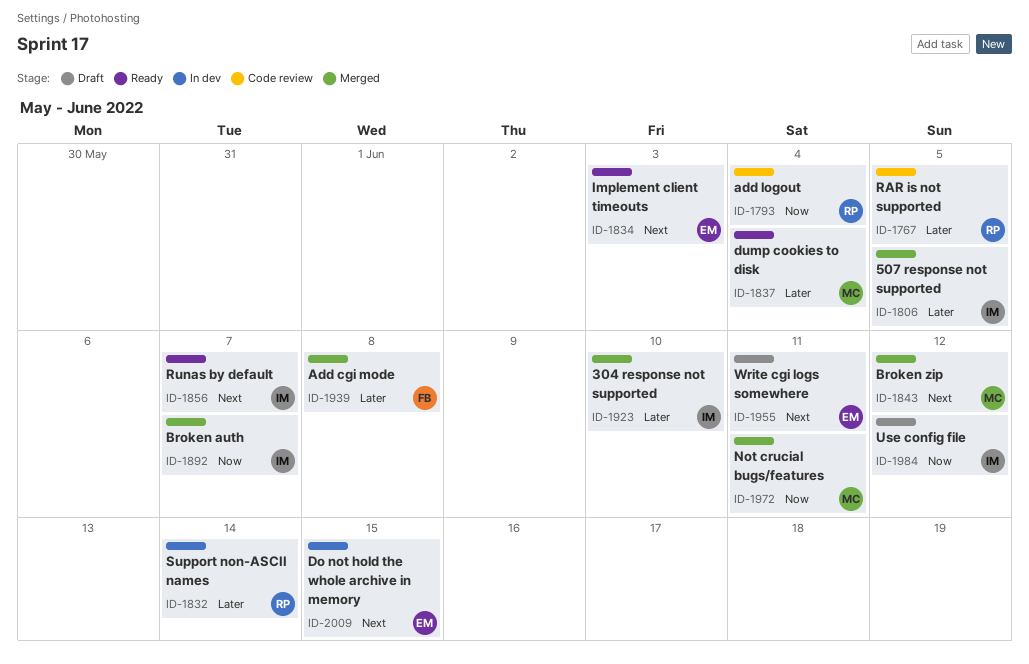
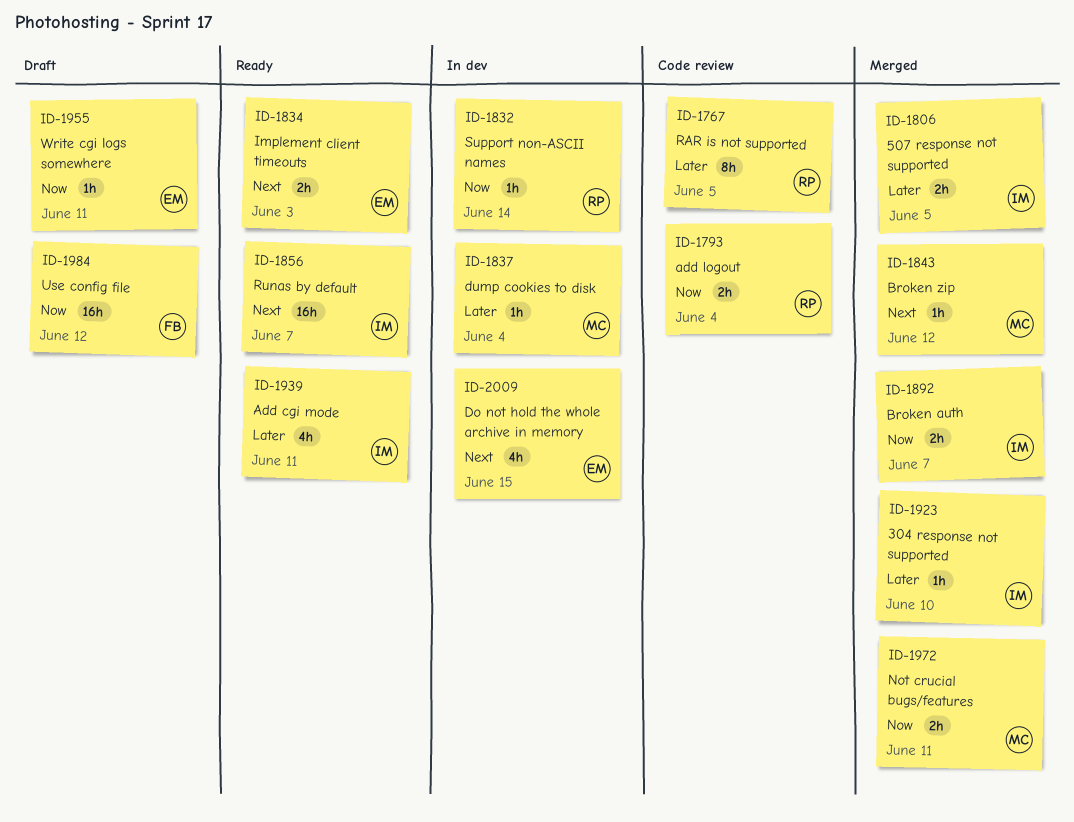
ID-1832, priority: Later -> Now
ID-1837, status: Ready -> In dev
ID-1939, status: Merged -> Ready
ID-1939, owner: FB -> IM
ID-1939, due: Jun 8 -> Jun 11
ID-1955, priority: Next -> Now
ID-1984, owner: IM -> FB

